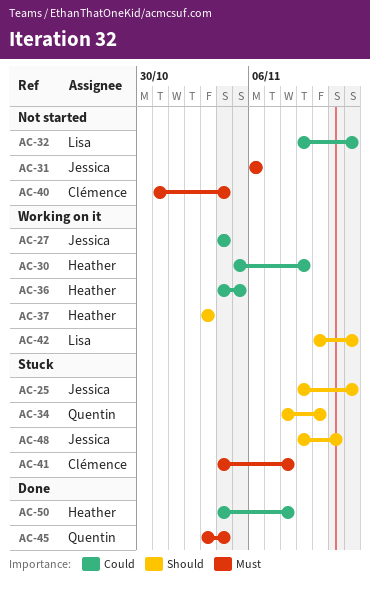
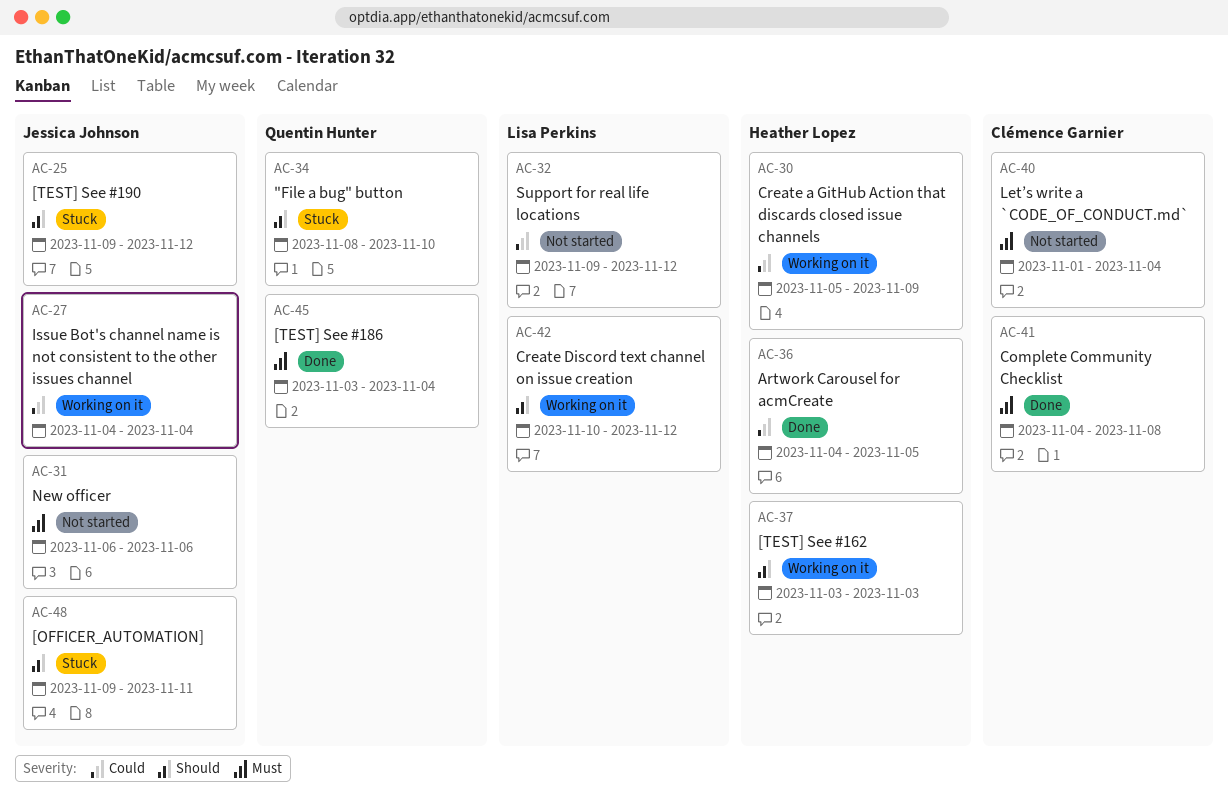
AC-36, status: Working on it -> Done
AC-40, start: Oct 31 -> Nov 1
AC-41, status: Stuck -> Done
AC-50: present -> none

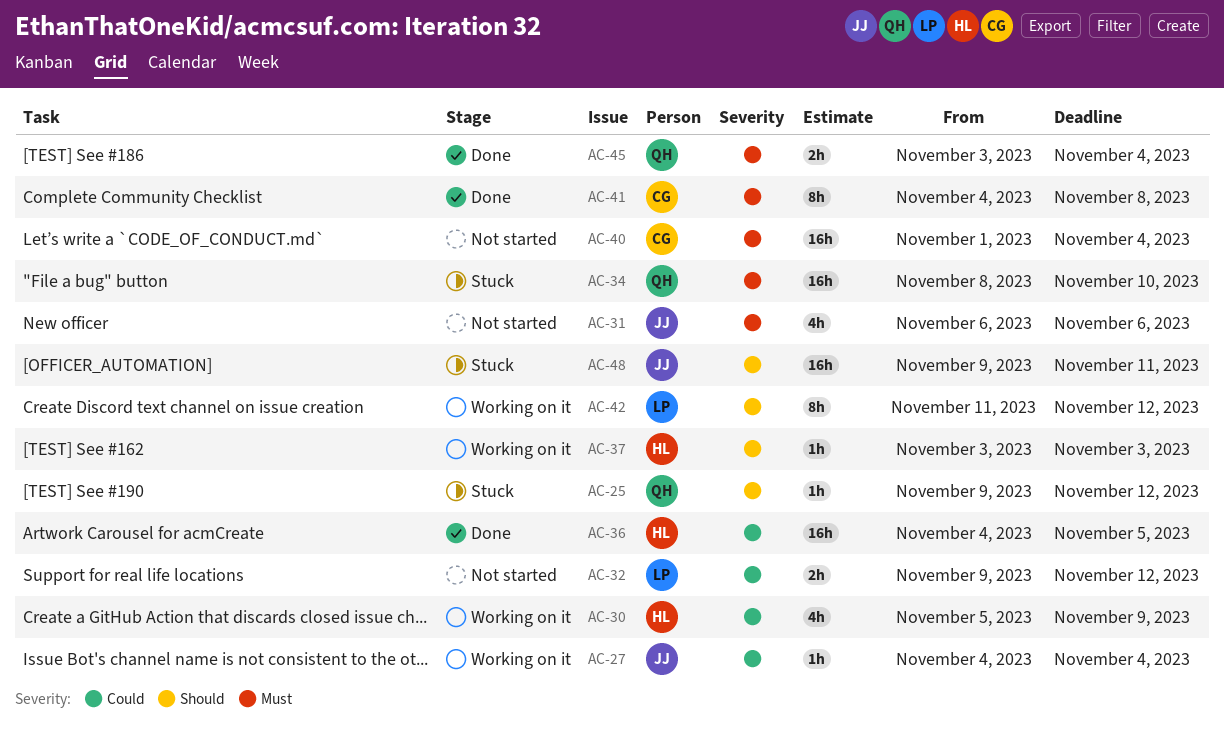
AC-25, owner: Jessica Johnson -> Quentin Hunter
AC-34, priority: Should -> Must
AC-42, start: Nov 10 -> Nov 11

